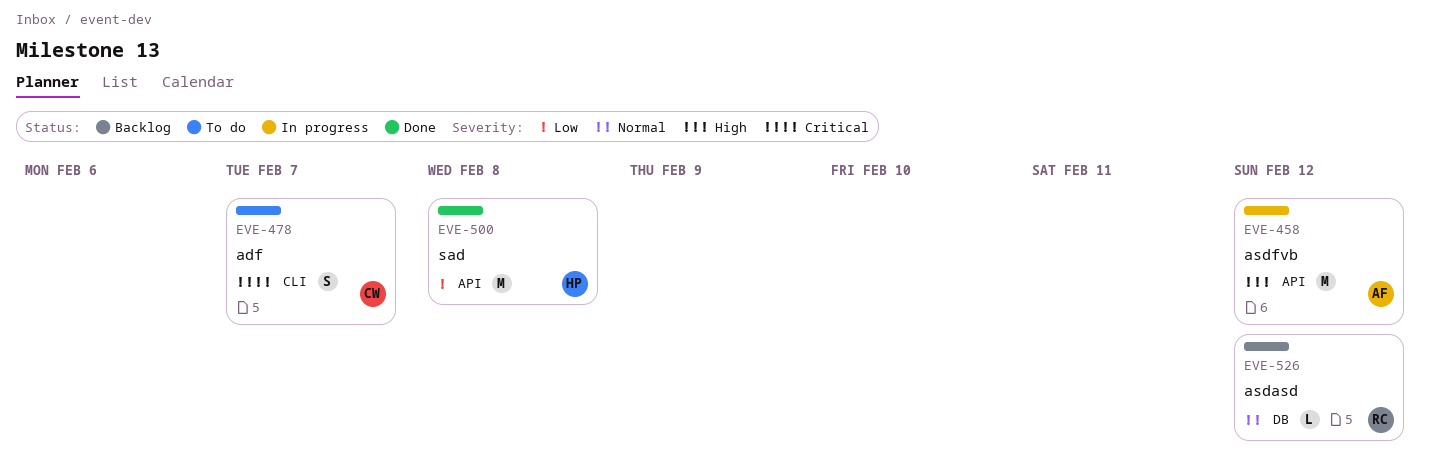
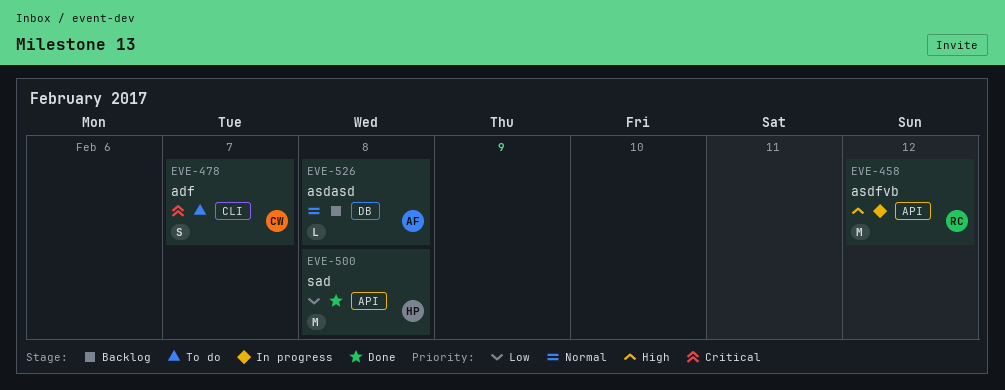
EVE-458, owner: AF -> RC
EVE-526, owner: RC -> AF
EVE-526, due: Feb 12 -> Feb 8

